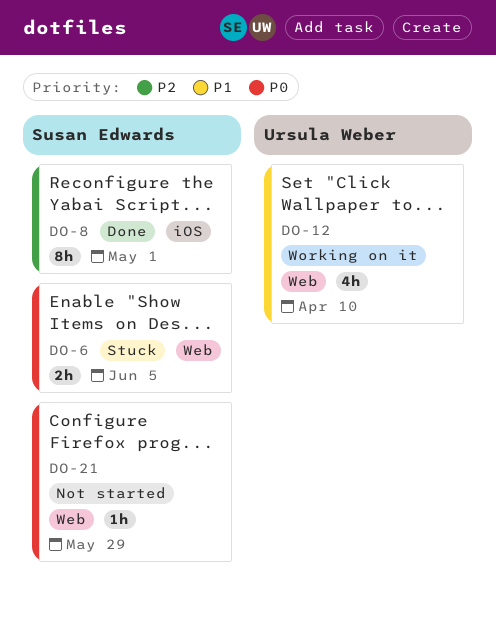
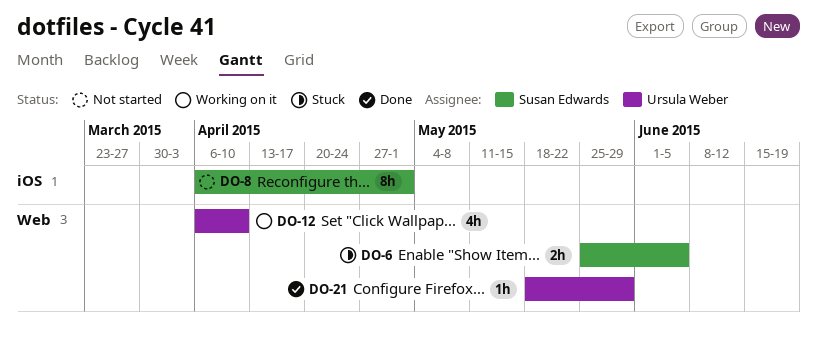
DO-8, status: Done -> Not started
DO-21, status: Not started -> Done
DO-21, owner: Susan Edwards -> Ursula Weber

